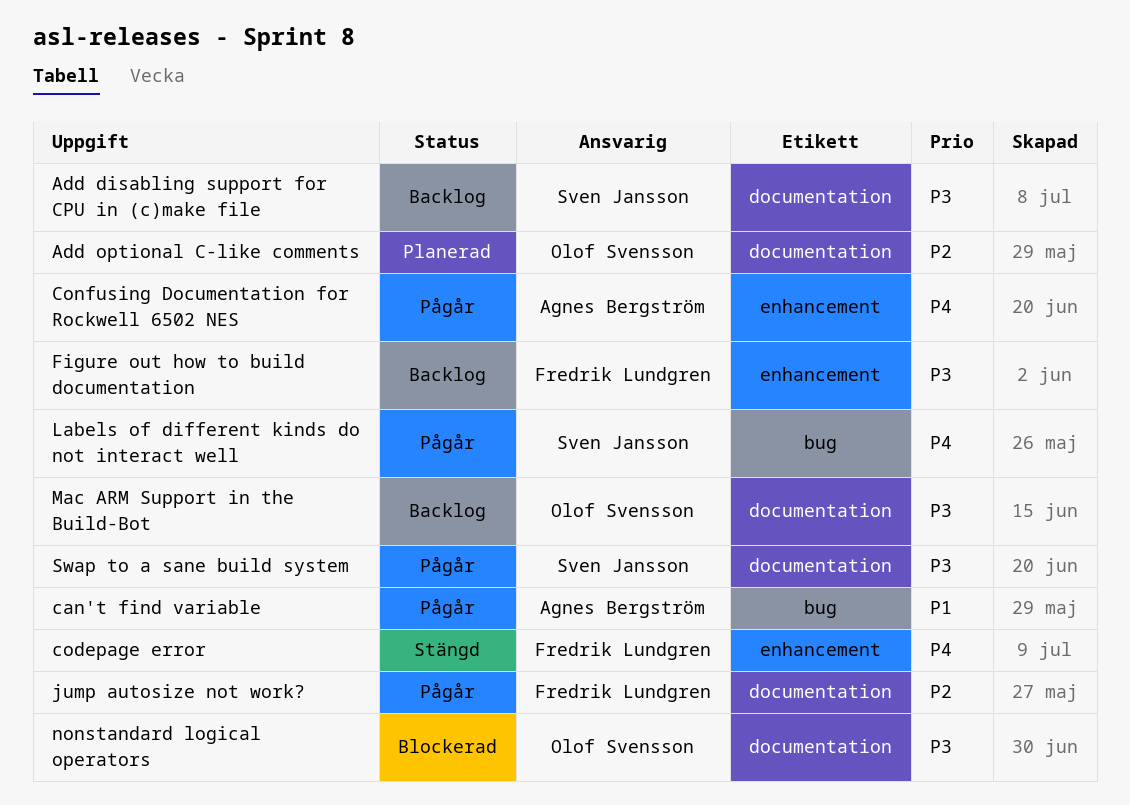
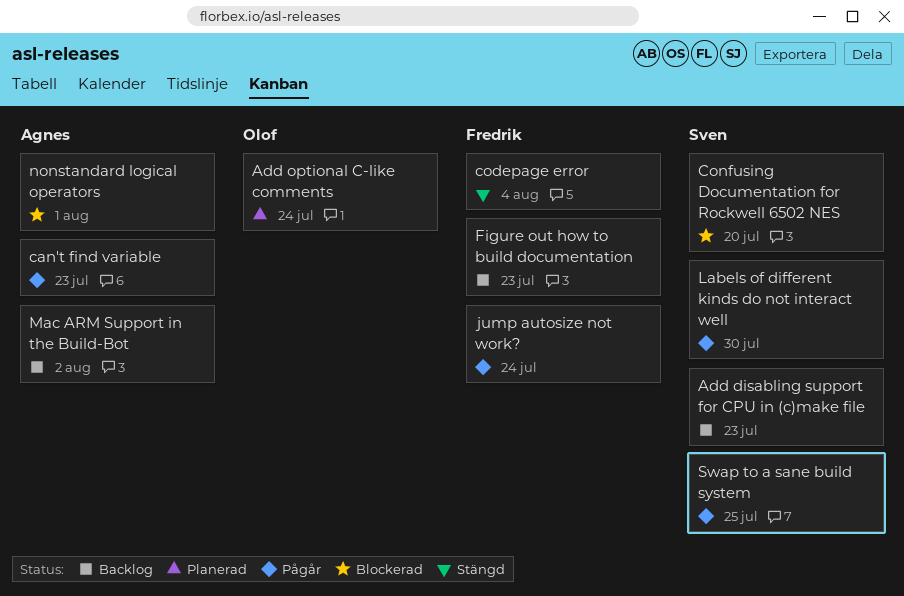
Confusing Documentation for Rockwell 6502 NES, status: Pågår -> Blockerad
Confusing Documentation for Rockwell 6502 NES, owner: Agnes Bergström -> Sven Jansson
Mac ARM Support in the Build-Bot, owner: Olof Svensson -> Agnes Bergström
nonstandard logical operators, owner: Olof Svensson -> Agnes Bergström

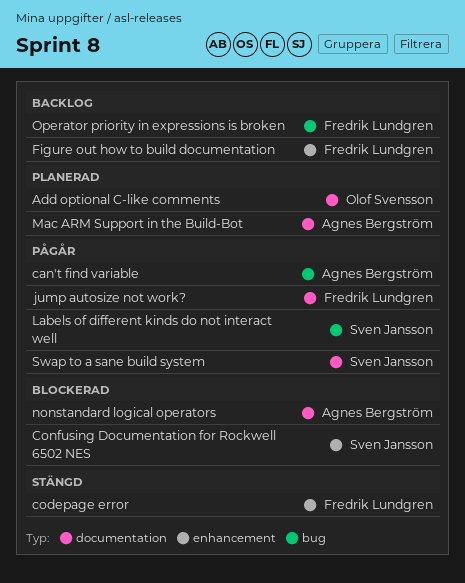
Add disabling support for CPU in (c)make file: present -> none
Mac ARM Support in the Build-Bot, status: Backlog -> Planerad
Operator priority in expressions is broken: none -> present

